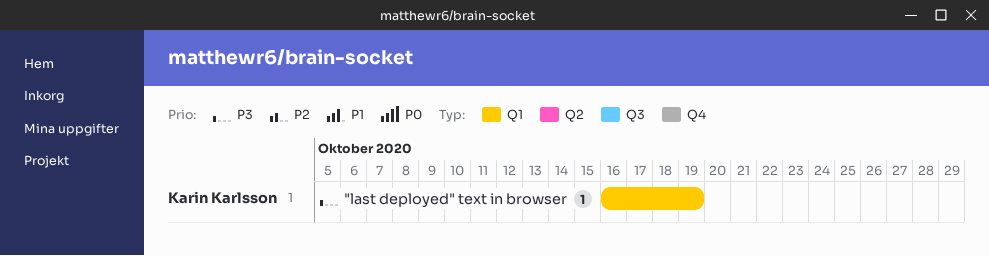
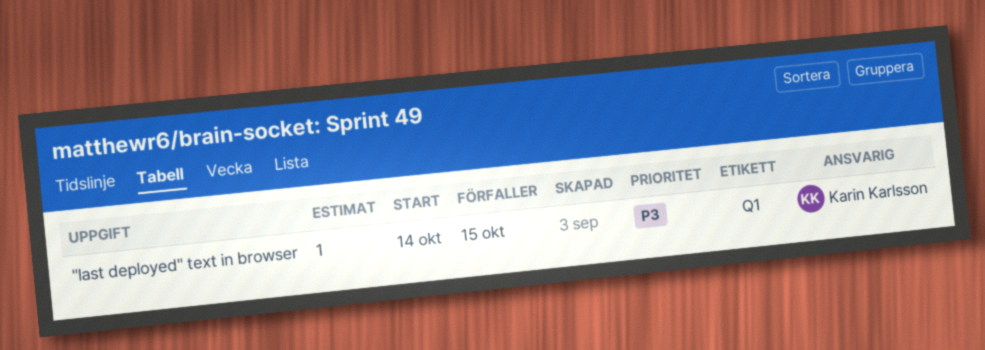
"last deployed" text in browser, start: Oct 16 -> Oct 14
"last deployed" text in browser, due: Oct 19 -> Oct 15

